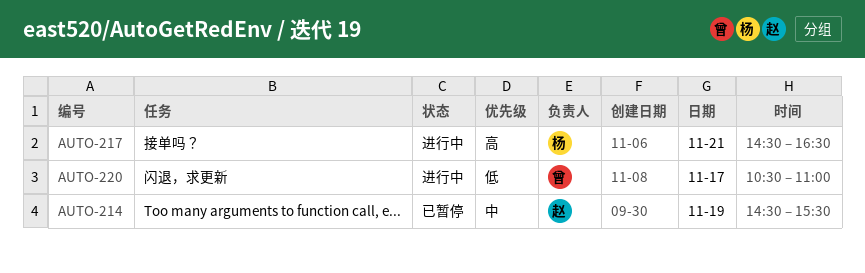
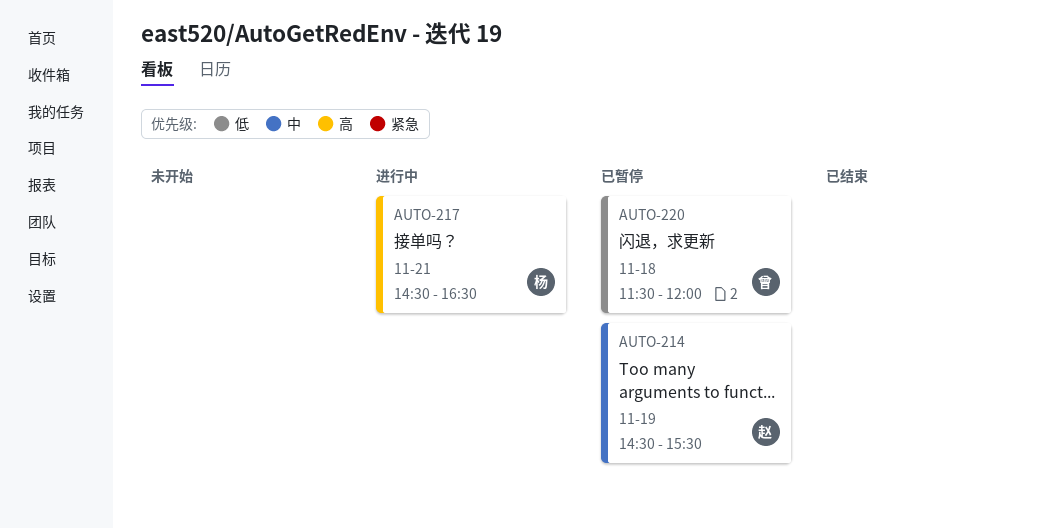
AUTO-220, status: 进行中 -> 已暂停
AUTO-220, day: Nov 17 -> Nov 18
AUTO-220, begins: 10:30 -> 11:30
AUTO-220, ends: 11:00 -> 12:00

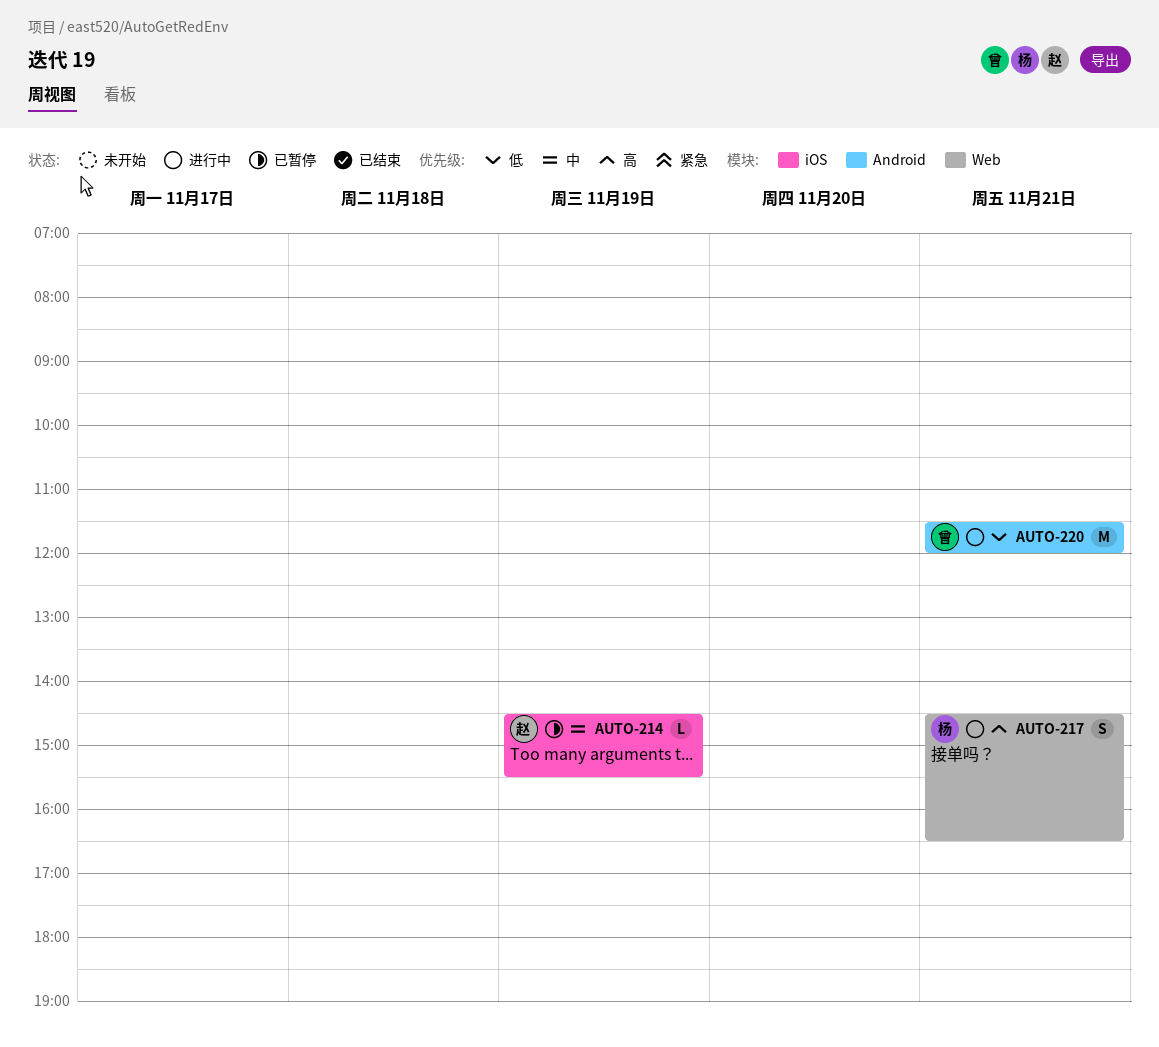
AUTO-220, status: 已暂停 -> 进行中
AUTO-220, day: Nov 18 -> Nov 21

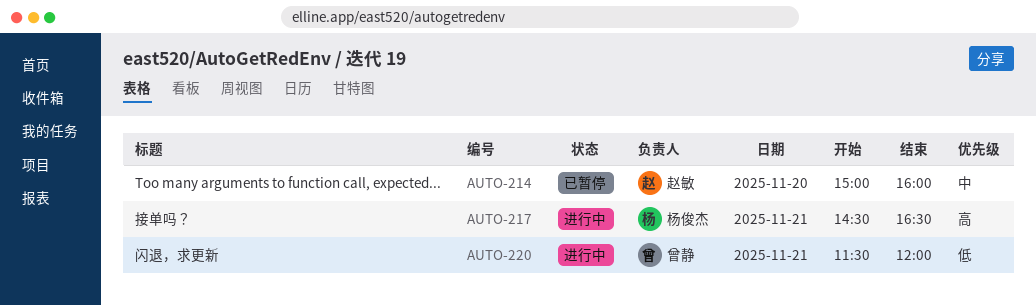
AUTO-214, day: Nov 19 -> Nov 20
AUTO-214, begins: 14:30 -> 15:00
AUTO-214, ends: 15:30 -> 16:00

